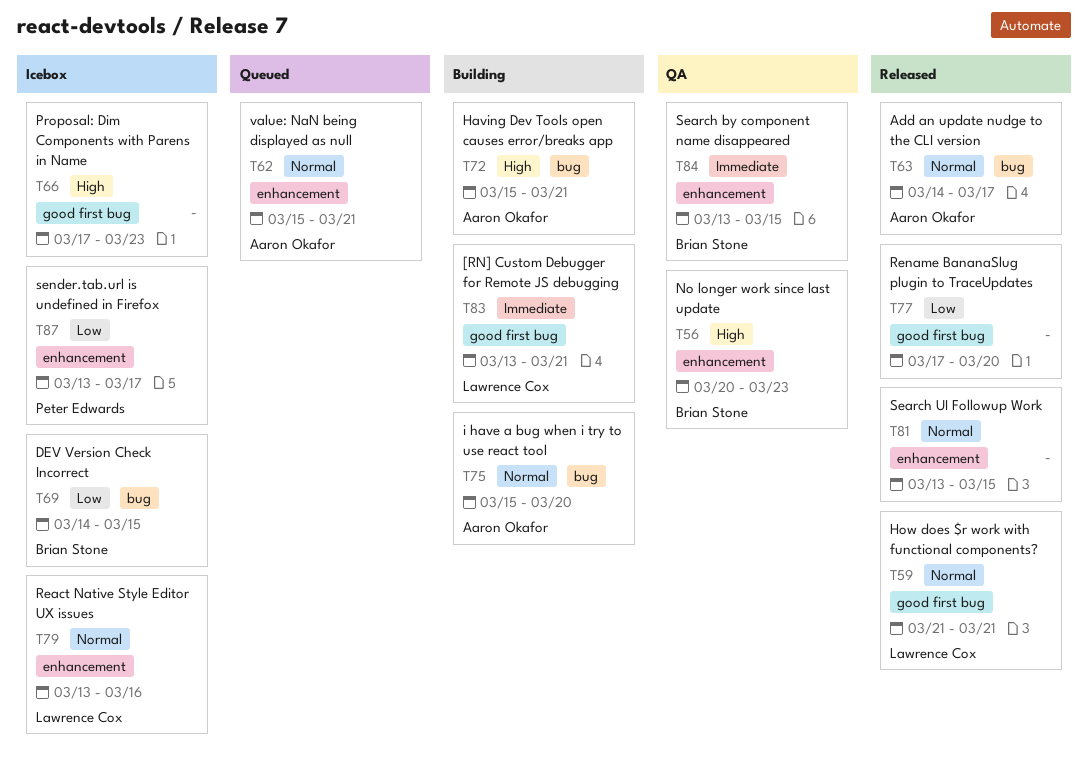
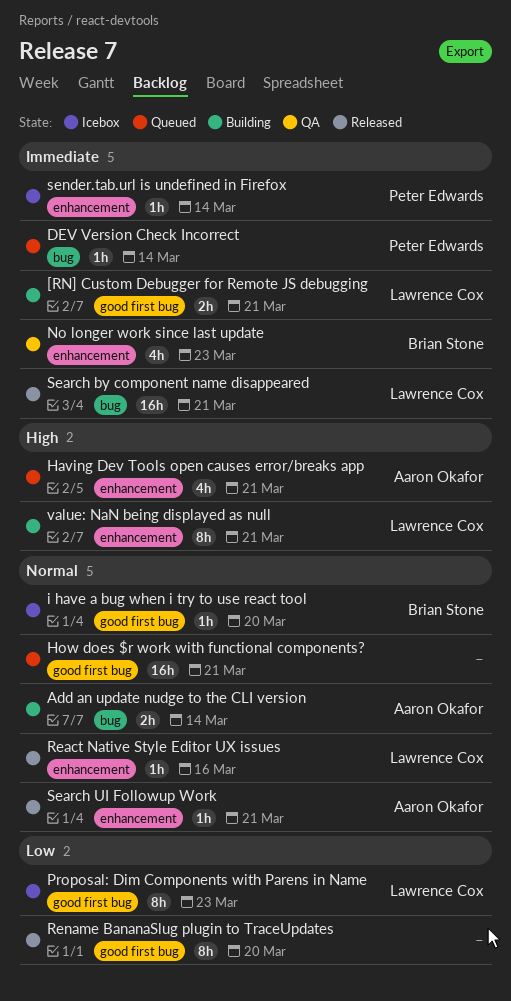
Add an update nudge to the CLI version, status: Released -> Building
Add an update nudge to the CLI version, due: Mar 17 -> Mar 14
DEV Version Check Incorrect, status: Icebox -> Queued
DEV Version Check Incorrect, owner: Brian Stone -> Peter Edwards
DEV Version Check Incorrect, priority: Low -> Immediate
DEV Version Check Incorrect, due: Mar 15 -> Mar 14
Having Dev Tools open causes error/breaks app, status: Building -> Queued
Having Dev Tools open causes error/breaks app, label: bug -> enhancement
How does $r work with functional components?, status: Released -> Queued
How does $r work with functional components?, owner: Lawrence Cox -> none
i have a bug when i try to use react tool, status: Building -> Icebox
i have a bug when i try to use react tool, owner: Aaron Okafor -> Brian Stone
i have a bug when i try to use react tool, label: bug -> good first bug
No longer work since last update, priority: High -> Immediate
Proposal: Dim Components with Parens in Name, owner: none -> Lawrence Cox
Proposal: Dim Components with Parens in Name, priority: High -> Low
React Native Style Editor UX issues, status: Icebox -> Released
Search by component name disappeared, status: QA -> Released
Search by component name disappeared, owner: Brian Stone -> Lawrence Cox
Search by component name disappeared, label: enhancement -> bug
Search by component name disappeared, due: Mar 15 -> Mar 21
Search UI Followup Work, owner: none -> Aaron Okafor
Search UI Followup Work, due: Mar 15 -> Mar 21
sender.tab.url is undefined in Firefox, priority: Low -> Immediate
sender.tab.url is undefined in Firefox, due: Mar 17 -> Mar 14
value: NaN being displayed as null, status: Queued -> Building
value: NaN being displayed as null, owner: Aaron Okafor -> Lawrence Cox
value: NaN being displayed as null, priority: Normal -> High

